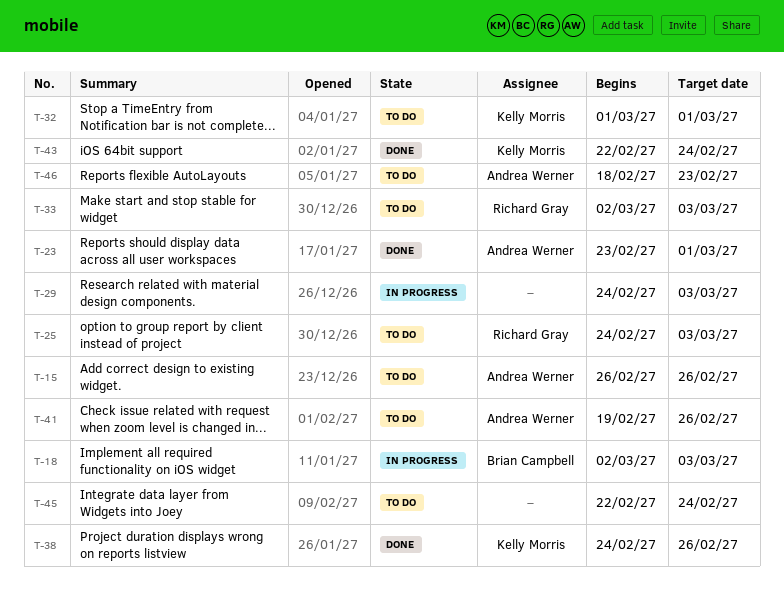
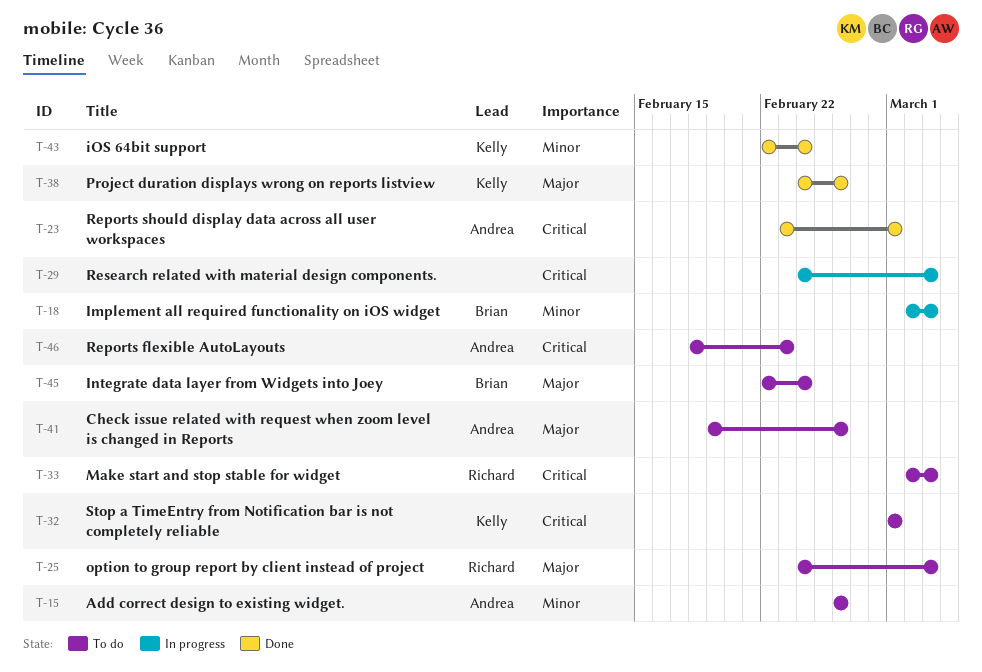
T-45, owner: none -> Brian Campbell

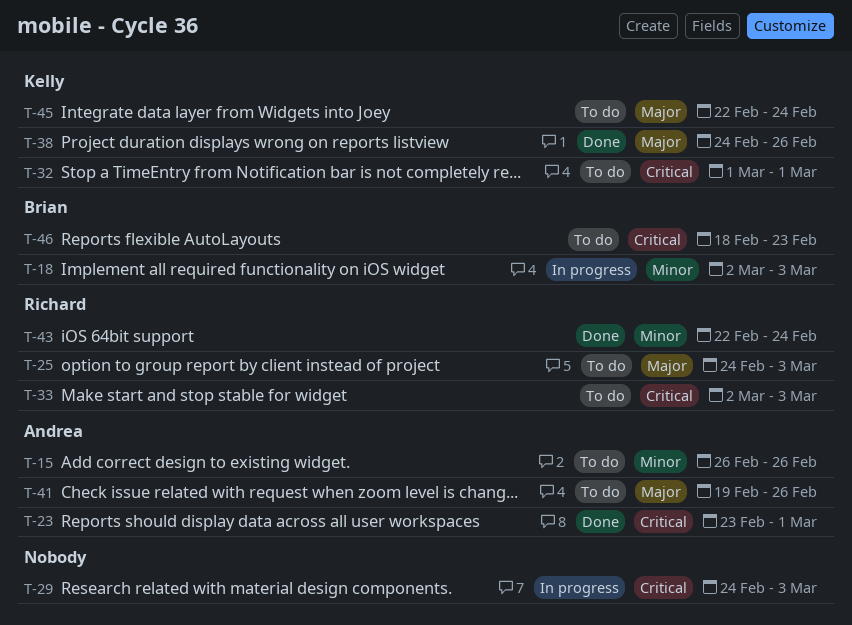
T-43, owner: Kelly -> Richard
T-45, owner: Brian -> Kelly
T-46, owner: Andrea -> Brian

